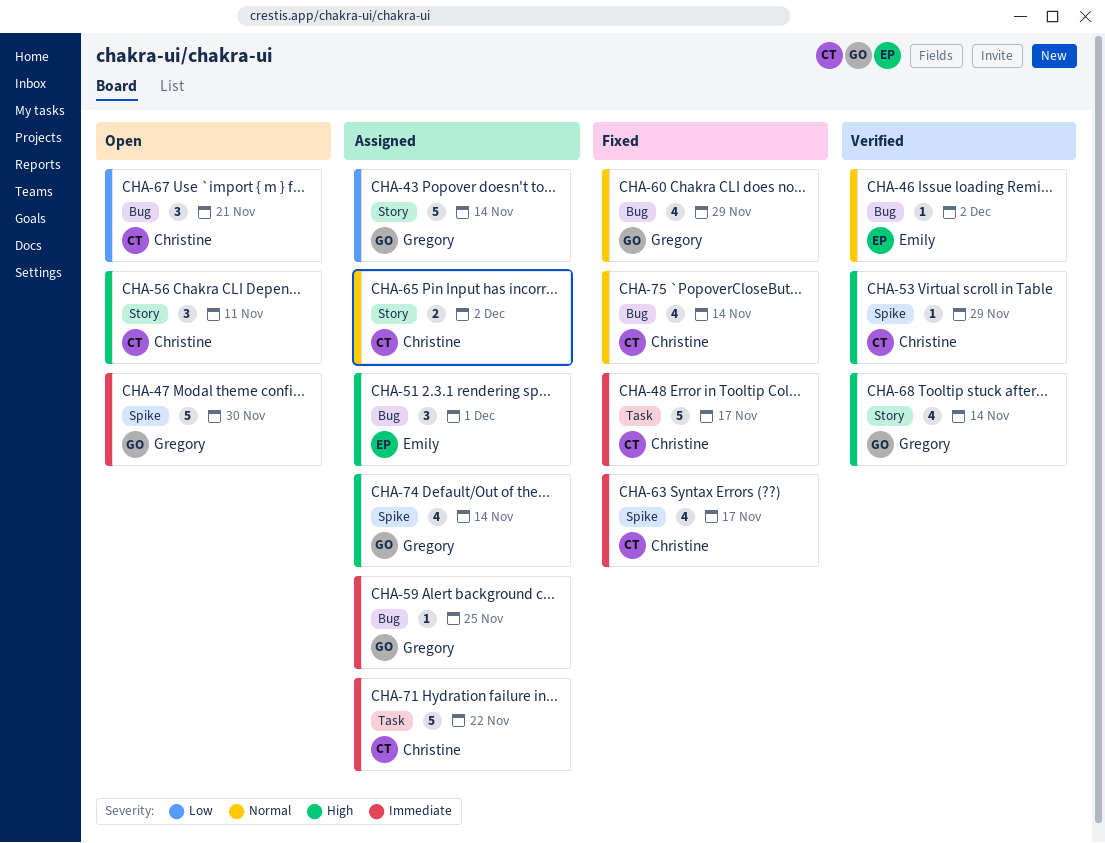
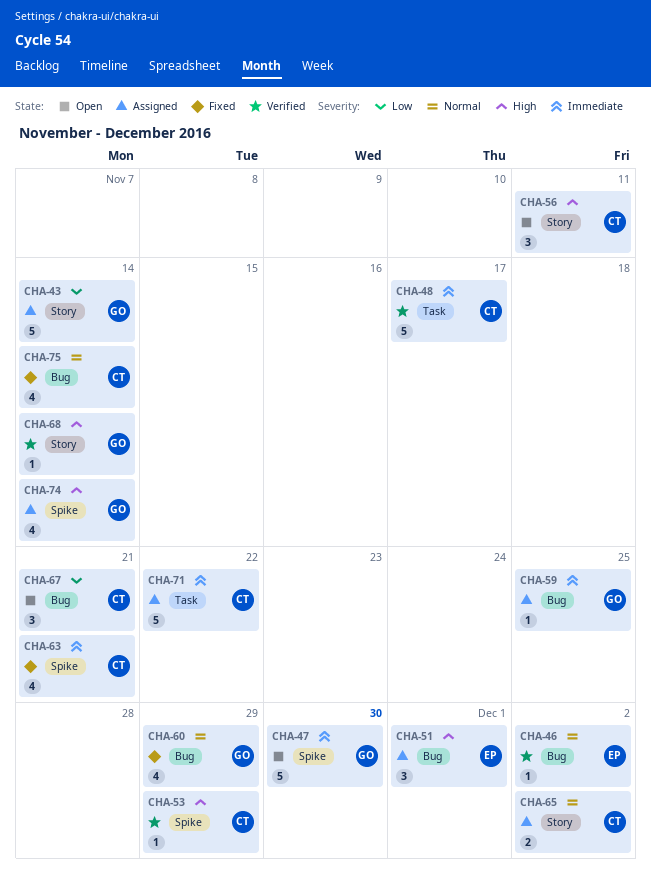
CHA-48, status: Fixed -> Verified
CHA-63, due: Nov 17 -> Nov 21
CHA-68, estimate: 4 -> 1

